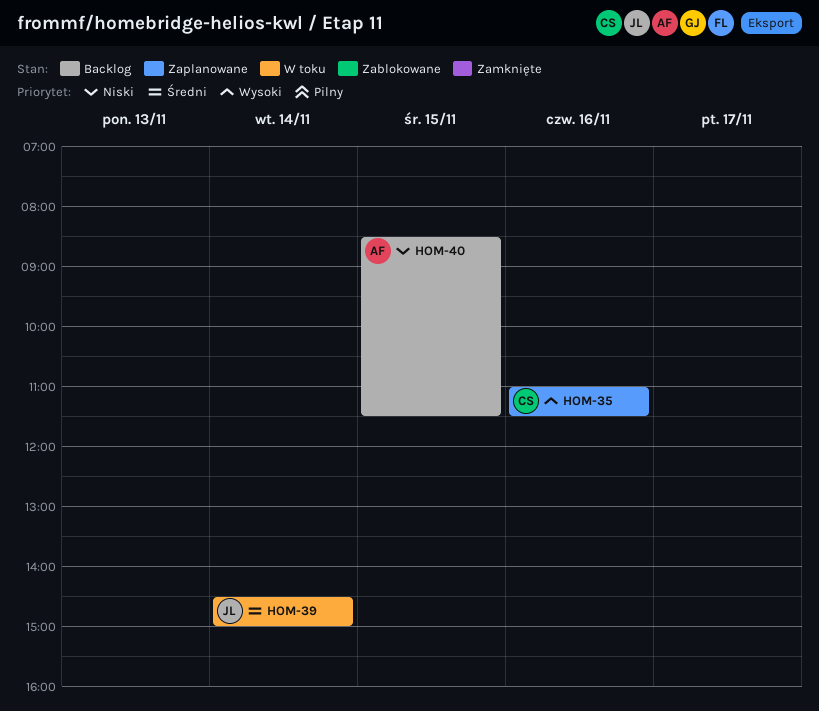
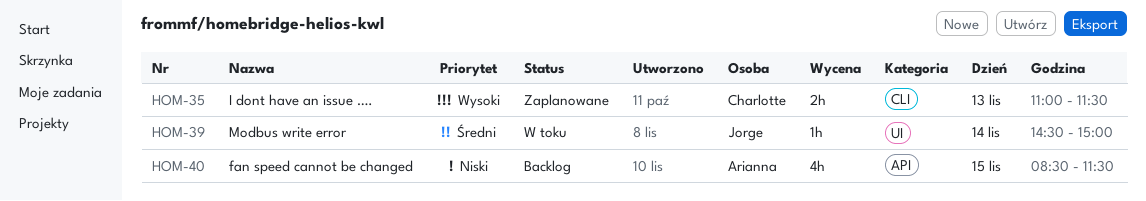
HOM-35, day: Nov 16 -> Nov 13

